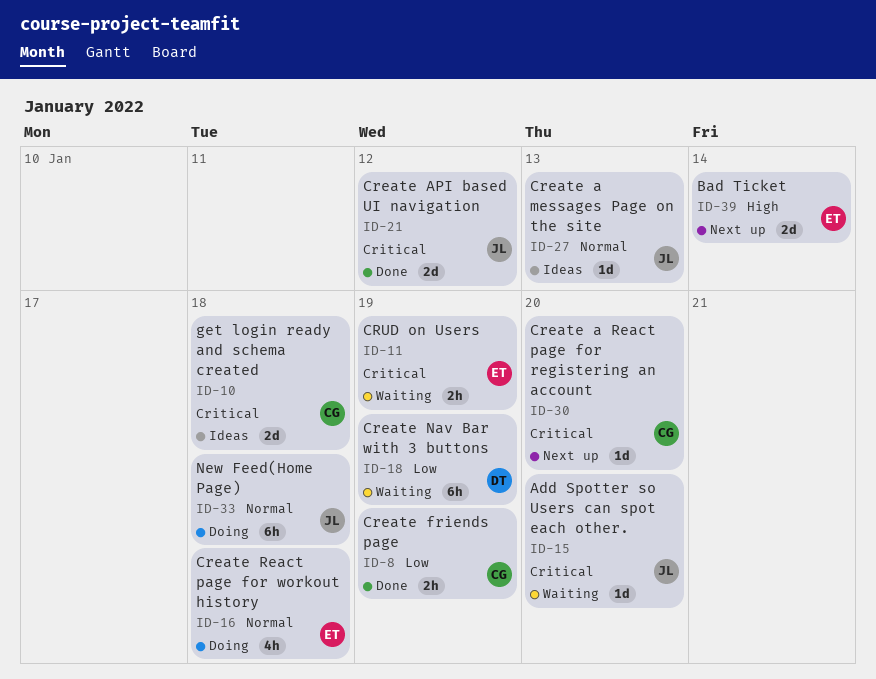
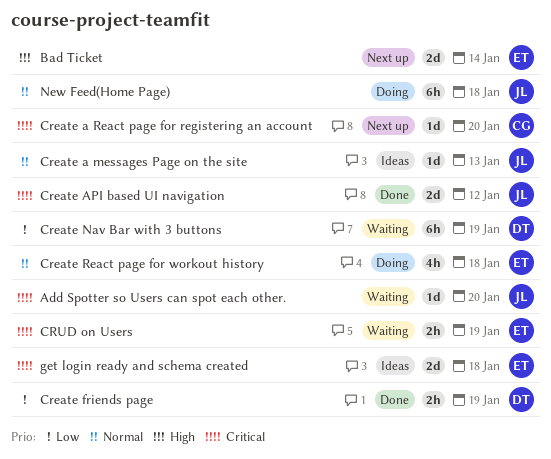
Create friends page, owner: CG -> DT
get login ready and schema created, owner: CG -> ET

